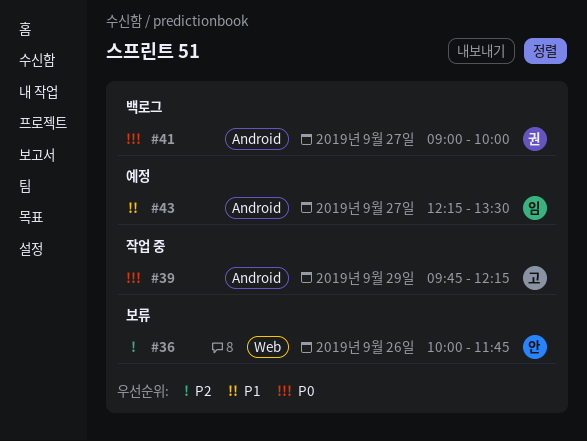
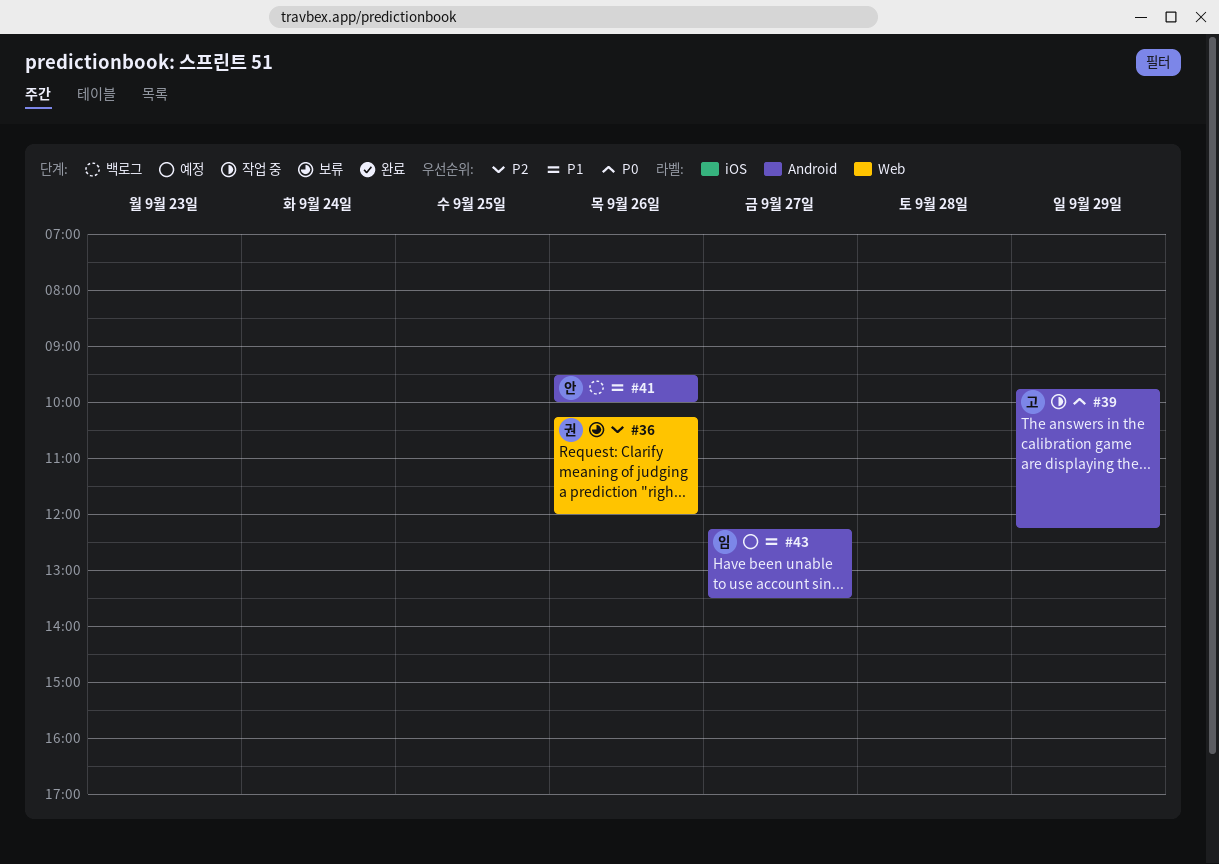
#36, owner: 안 -> 권
#36, begins: 10:00 -> 10:15
#36, ends: 11:45 -> 12:00
#41, owner: 권 -> 안
#41, priority: P0 -> P1
#41, day: Sep 27 -> Sep 26
#41, begins: 09:00 -> 09:30

